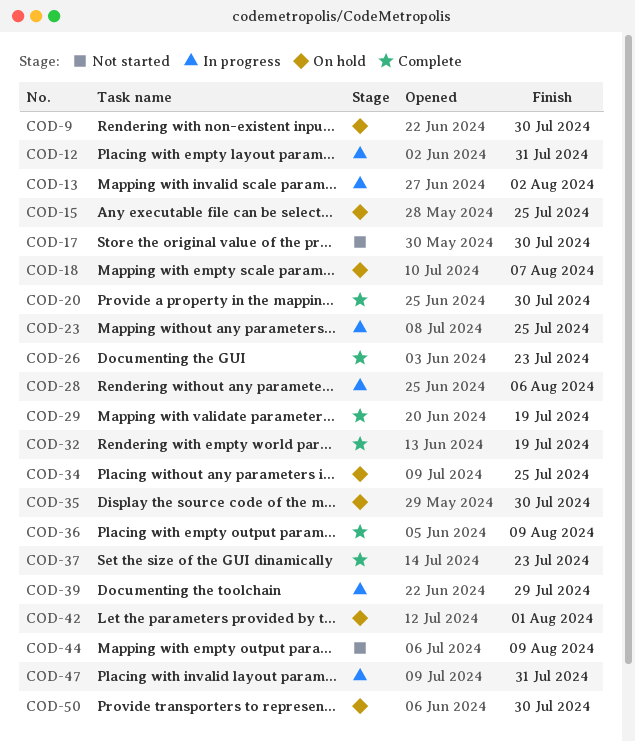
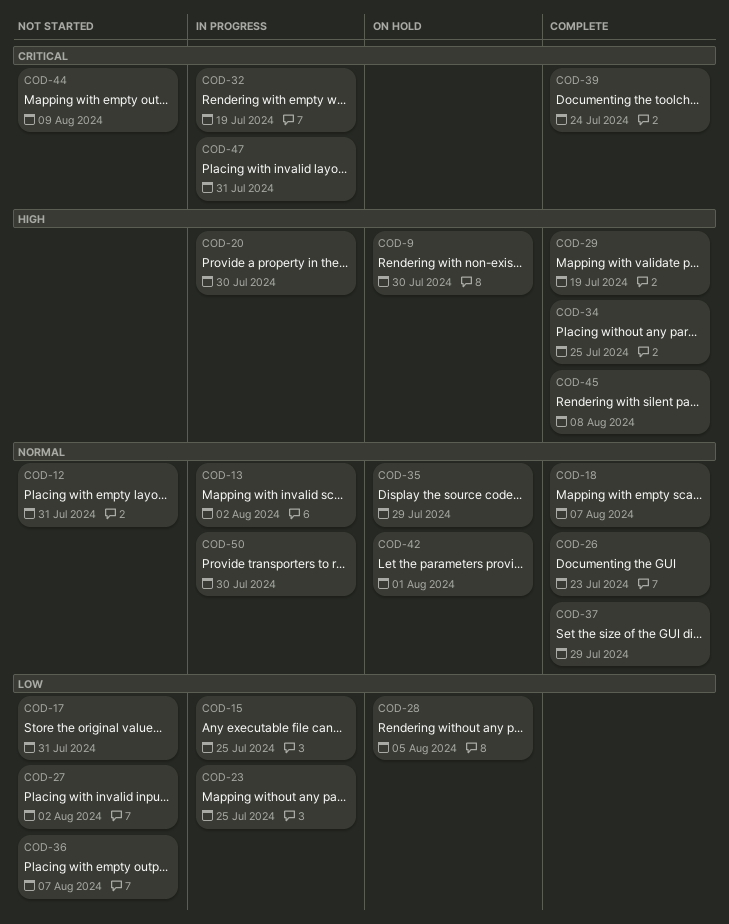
COD-12, status: In progress -> Not started
COD-15, status: On hold -> In progress
COD-17, due: Jul 30 -> Jul 31
COD-18, status: On hold -> Complete
COD-20, status: Complete -> In progress
COD-27: none -> present
COD-28, status: In progress -> On hold
COD-28, due: Aug 6 -> Aug 5
COD-32, status: Complete -> In progress
COD-34, status: On hold -> Complete
COD-35, due: Jul 30 -> Jul 29
COD-36, status: Complete -> Not started
COD-36, due: Aug 9 -> Aug 7
COD-37, due: Jul 23 -> Jul 29
COD-39, status: In progress -> Complete
COD-39, due: Jul 29 -> Jul 24
COD-45: none -> present
COD-50, status: On hold -> In progress

